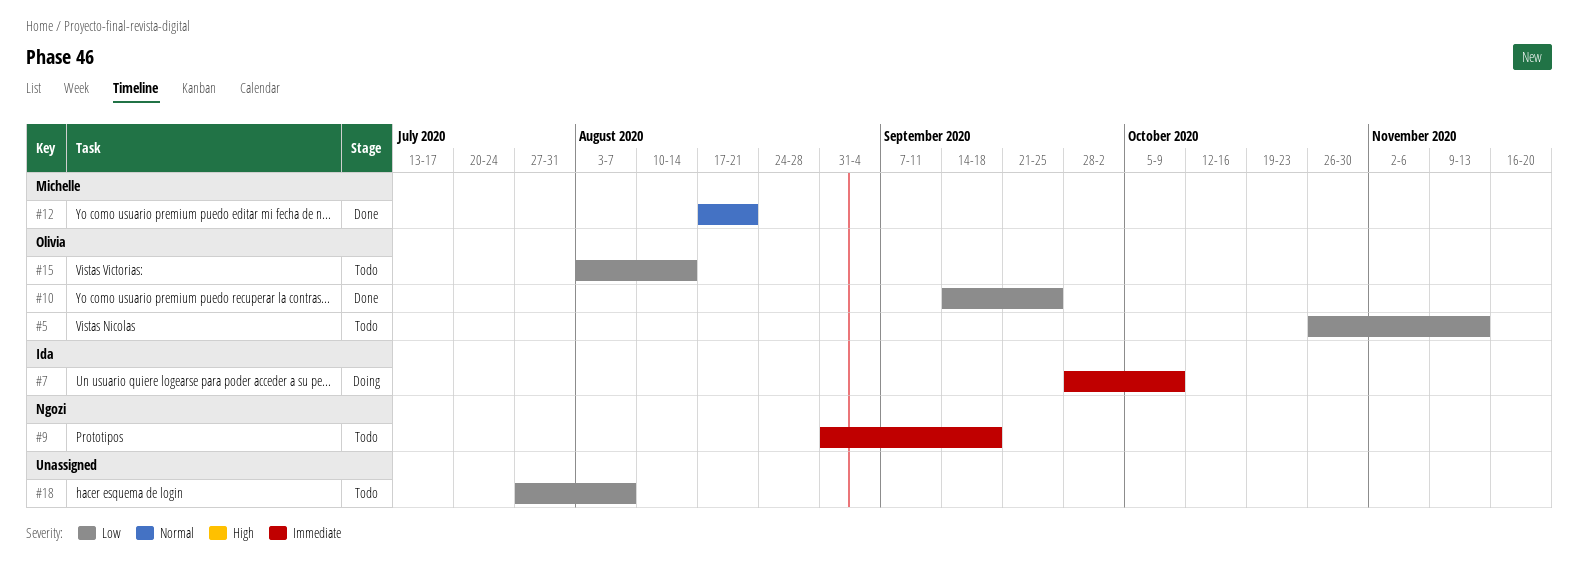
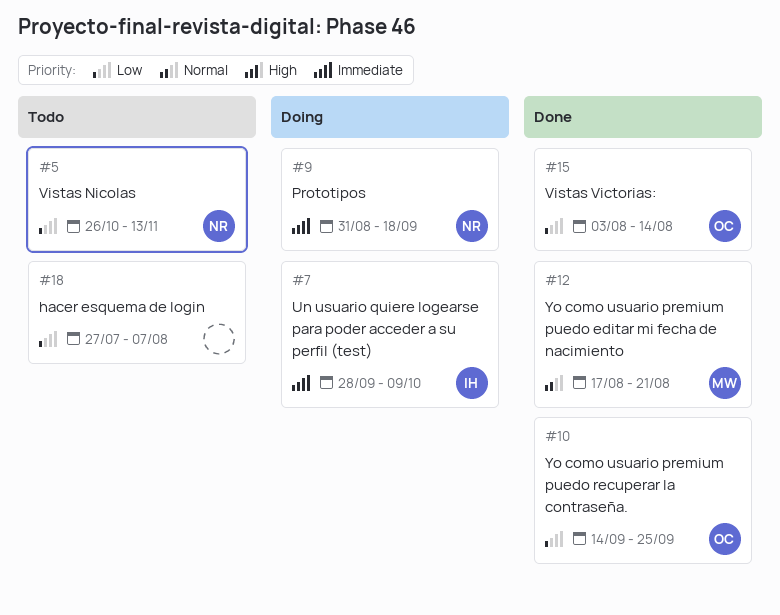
#5, owner: Olivia -> Ngozi
#9, status: Todo -> Doing
#15, status: Todo -> Done

